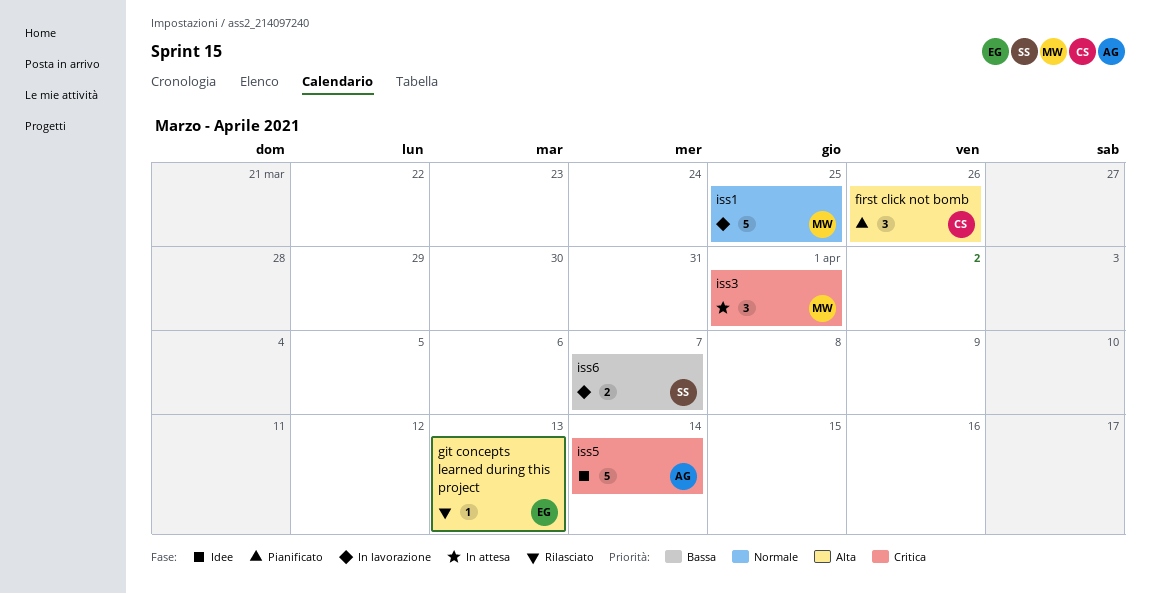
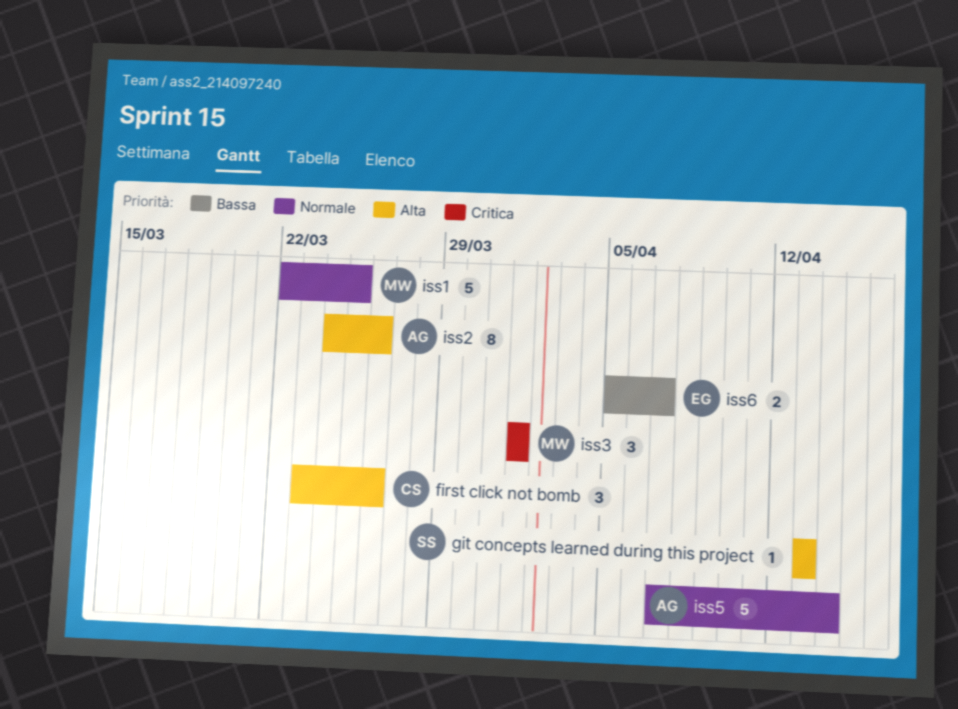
git concepts learned during this project, owner: EG -> SS
iss2: none -> present
iss5, priority: Critica -> Normale
iss6, owner: SS -> EG

